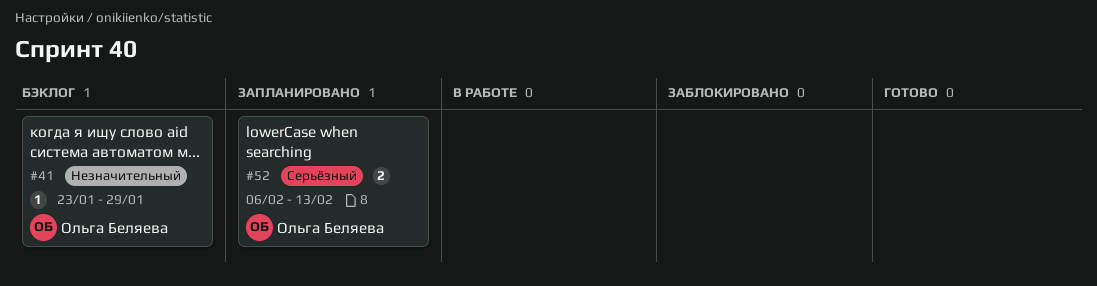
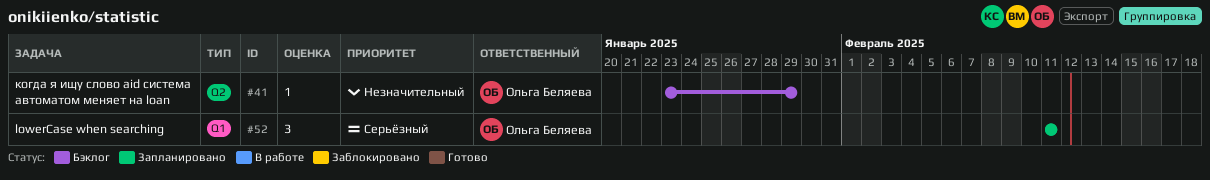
#52, estimate: 2 -> 3
#52, start: Feb 6 -> Feb 11
#52, due: Feb 13 -> Feb 11

